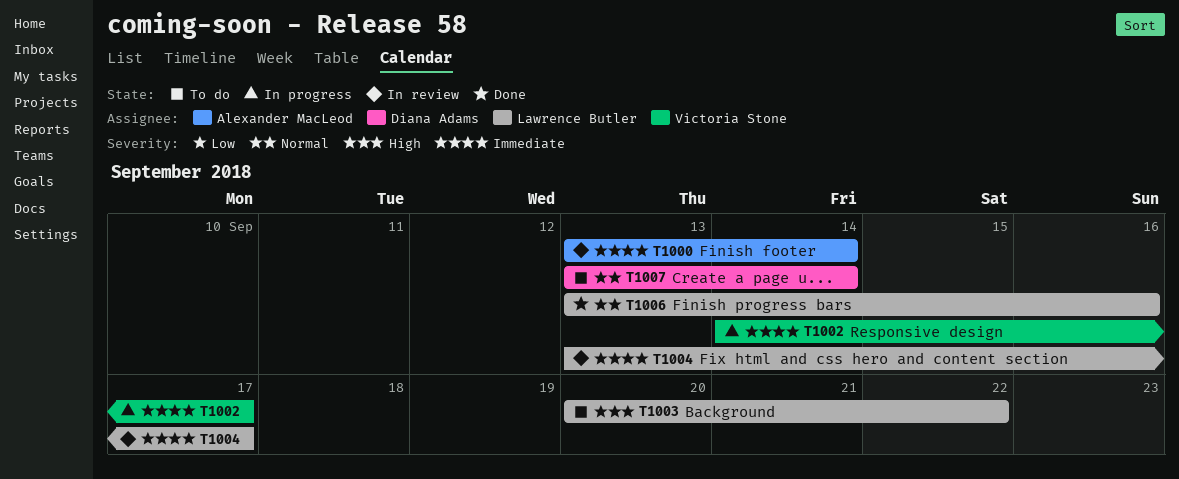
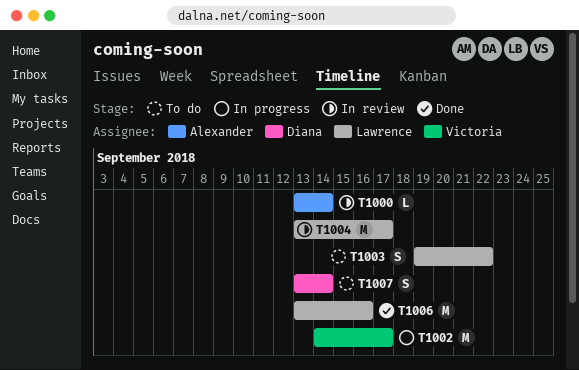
T1003, start: Sep 20 -> Sep 19

